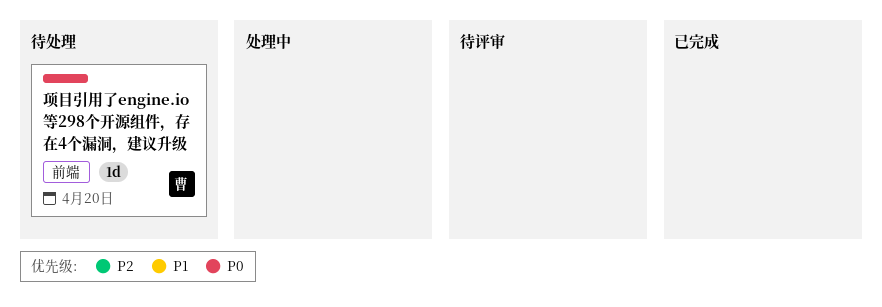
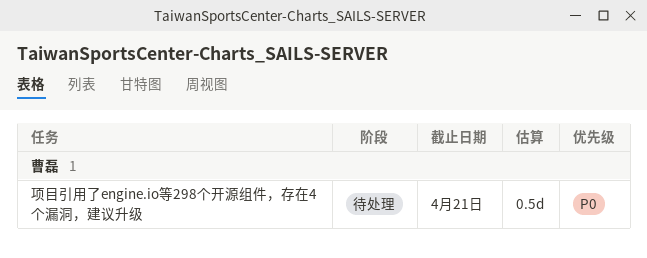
项目引用了engine.io等298个开源组件，存在4个漏洞，建议升级, estimate: 1d -> 0.5d
项目引用了engine.io等298个开源组件，存在4个漏洞，建议升级, due: Apr 20 -> Apr 21

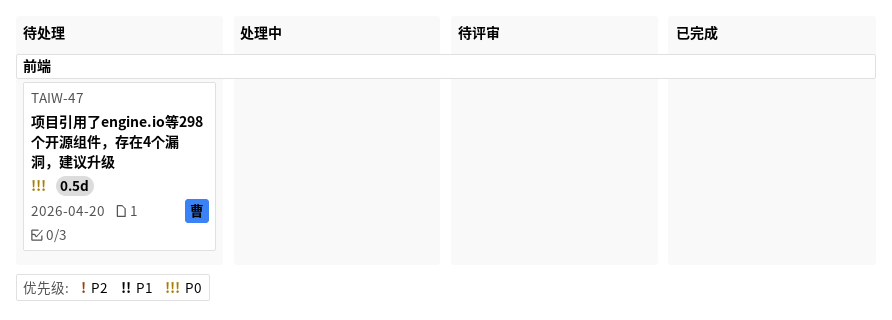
项目引用了engine.io等298个开源组件，存在4个漏洞，建议升级, due: Apr 21 -> Apr 20

